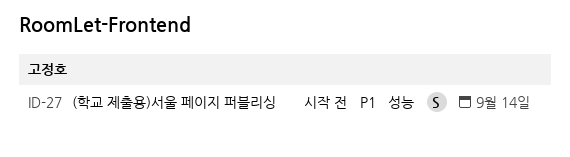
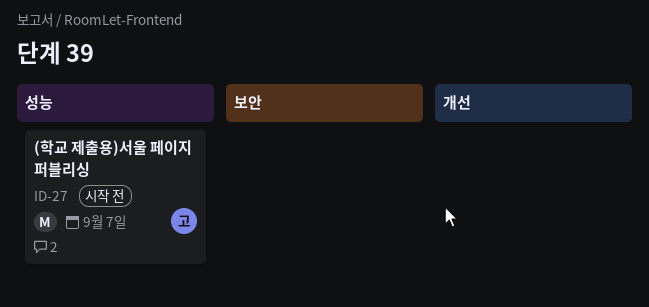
ID-27, estimate: S -> M
ID-27, due: Sep 14 -> Sep 7

